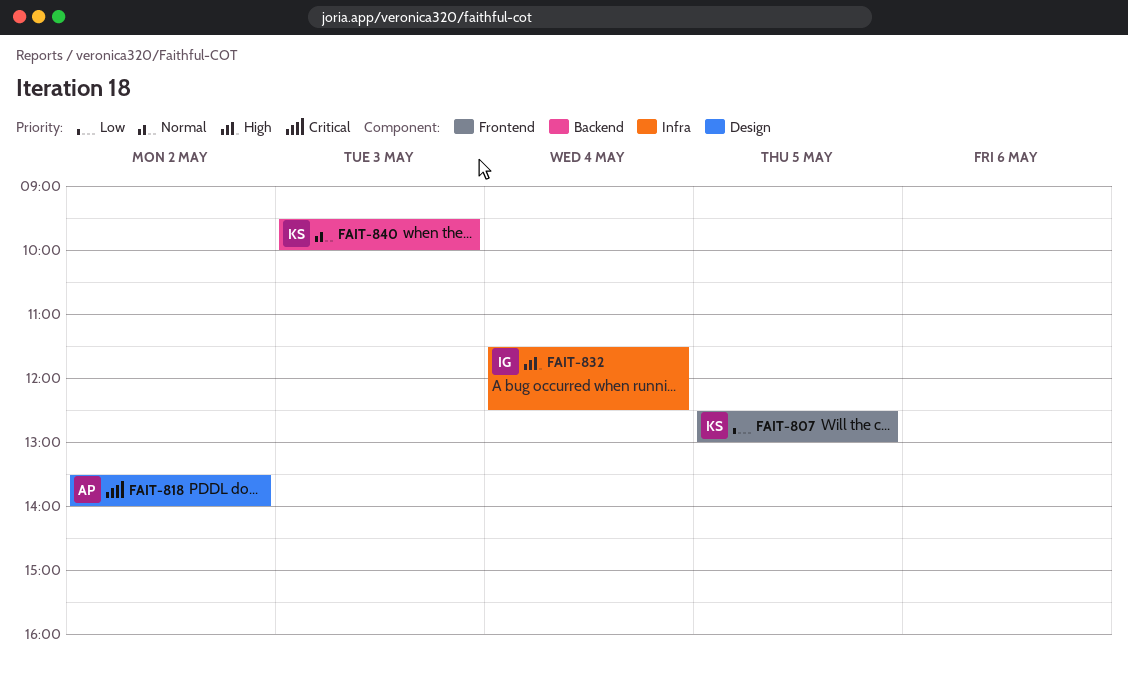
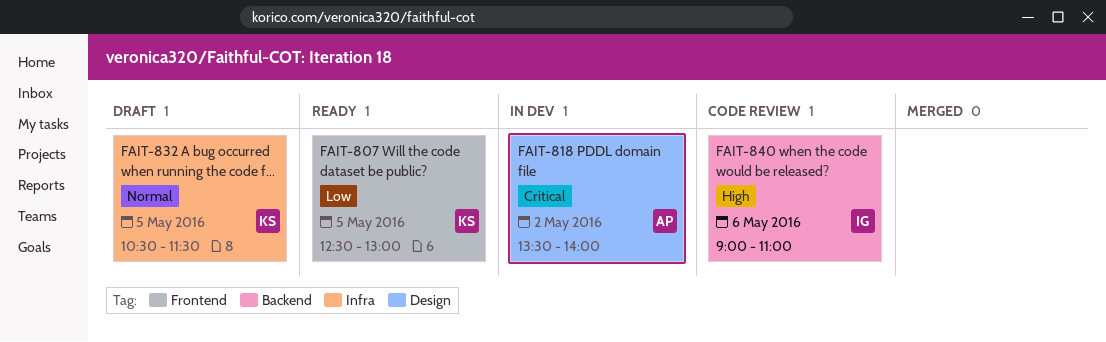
FAIT-832, owner: IG -> KS
FAIT-832, priority: High -> Normal
FAIT-832, day: May 4 -> May 5
FAIT-832, begins: 11:30 -> 10:30
FAIT-832, ends: 12:30 -> 11:30
FAIT-840, owner: KS -> IG
FAIT-840, priority: Normal -> High
FAIT-840, day: May 3 -> May 6
FAIT-840, begins: 09:30 -> 09:00
FAIT-840, ends: 10:00 -> 11:00

